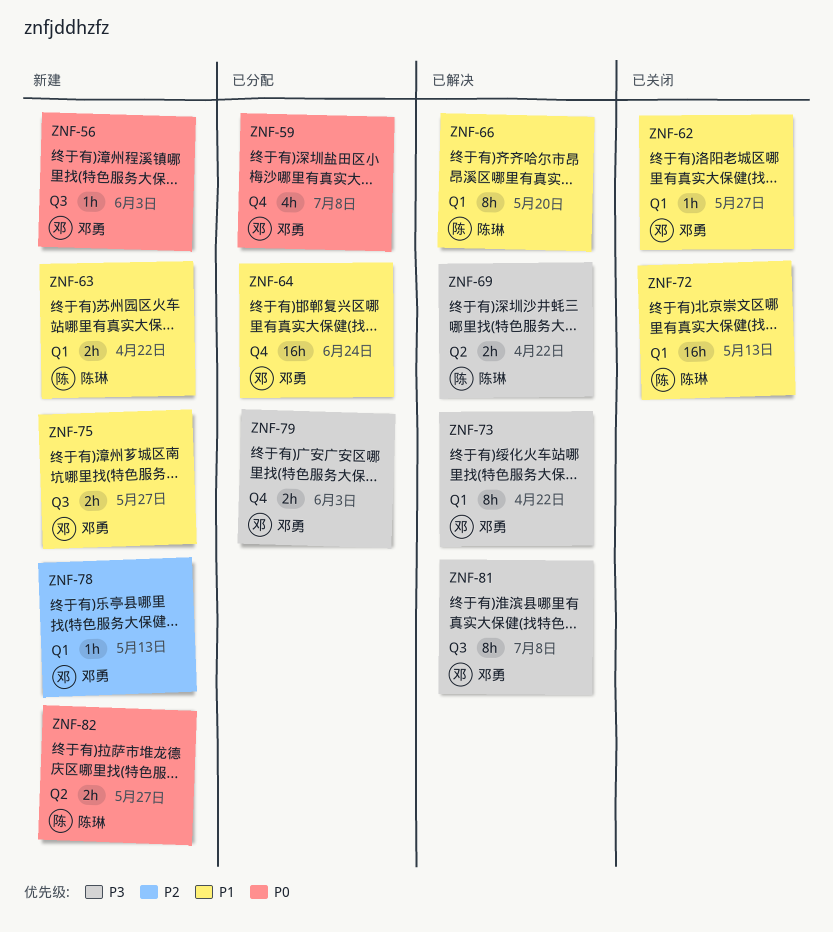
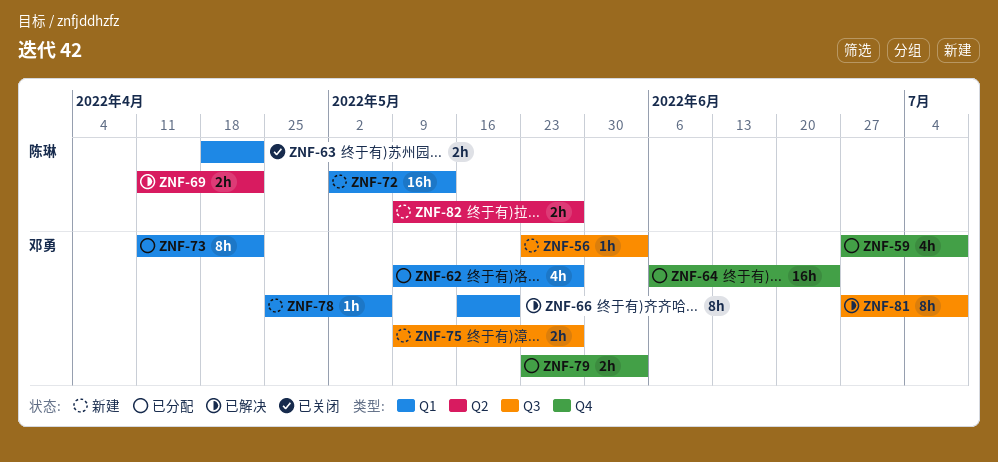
ZNF-62, status: 已关闭 -> 已分配
ZNF-62, estimate: 1h -> 4h
ZNF-63, status: 新建 -> 已关闭
ZNF-66, owner: 陈琳 -> 邓勇
ZNF-72, status: 已关闭 -> 新建
ZNF-73, status: 已解决 -> 已分配
ZNF-78, due: May 13 -> May 6

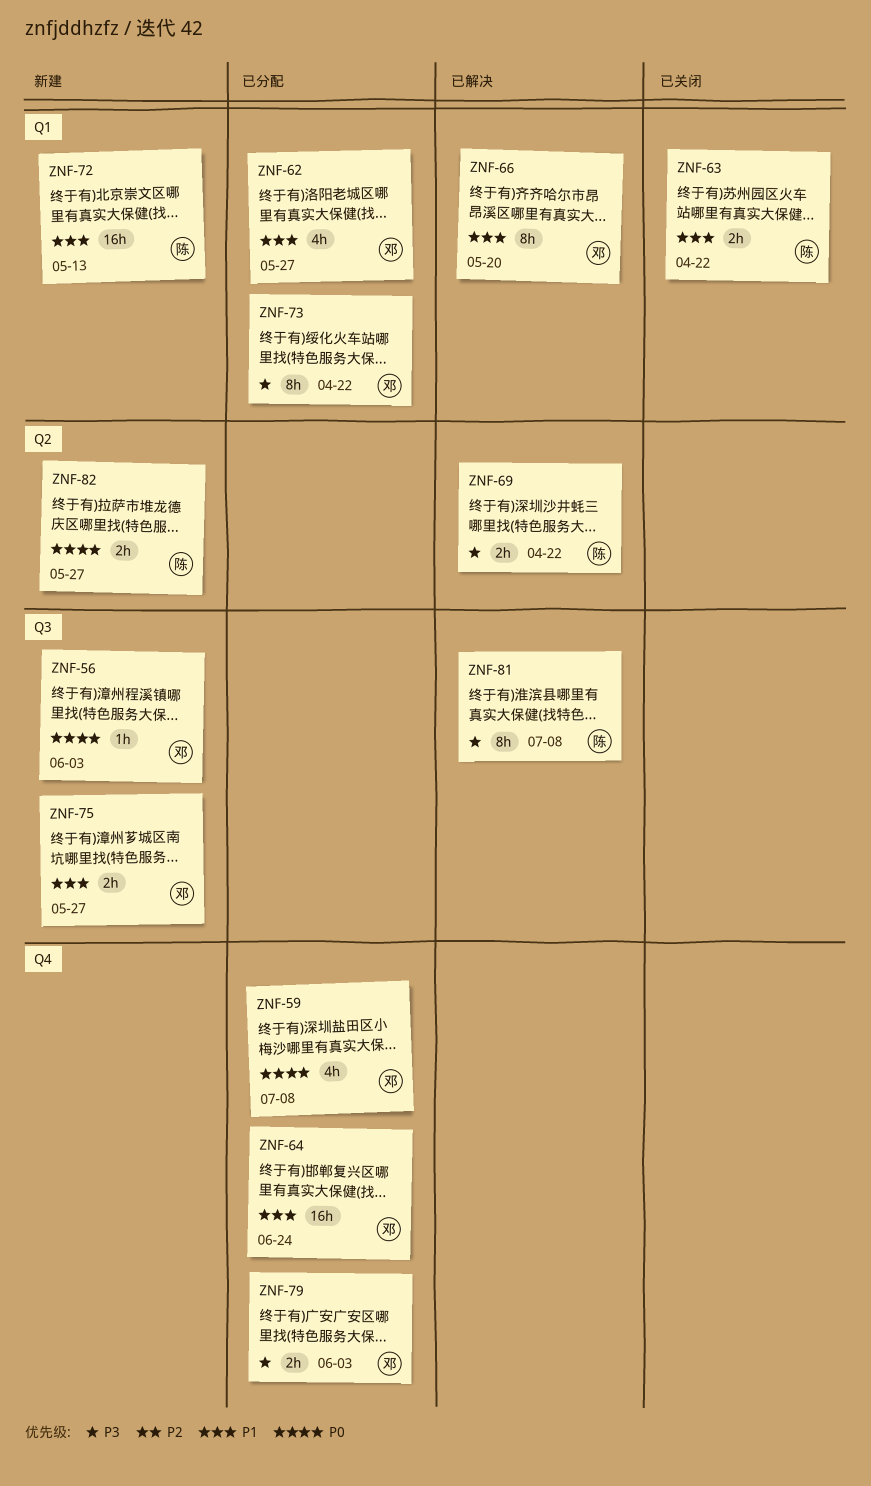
ZNF-78: present -> none
ZNF-81, owner: 邓勇 -> 陈琳

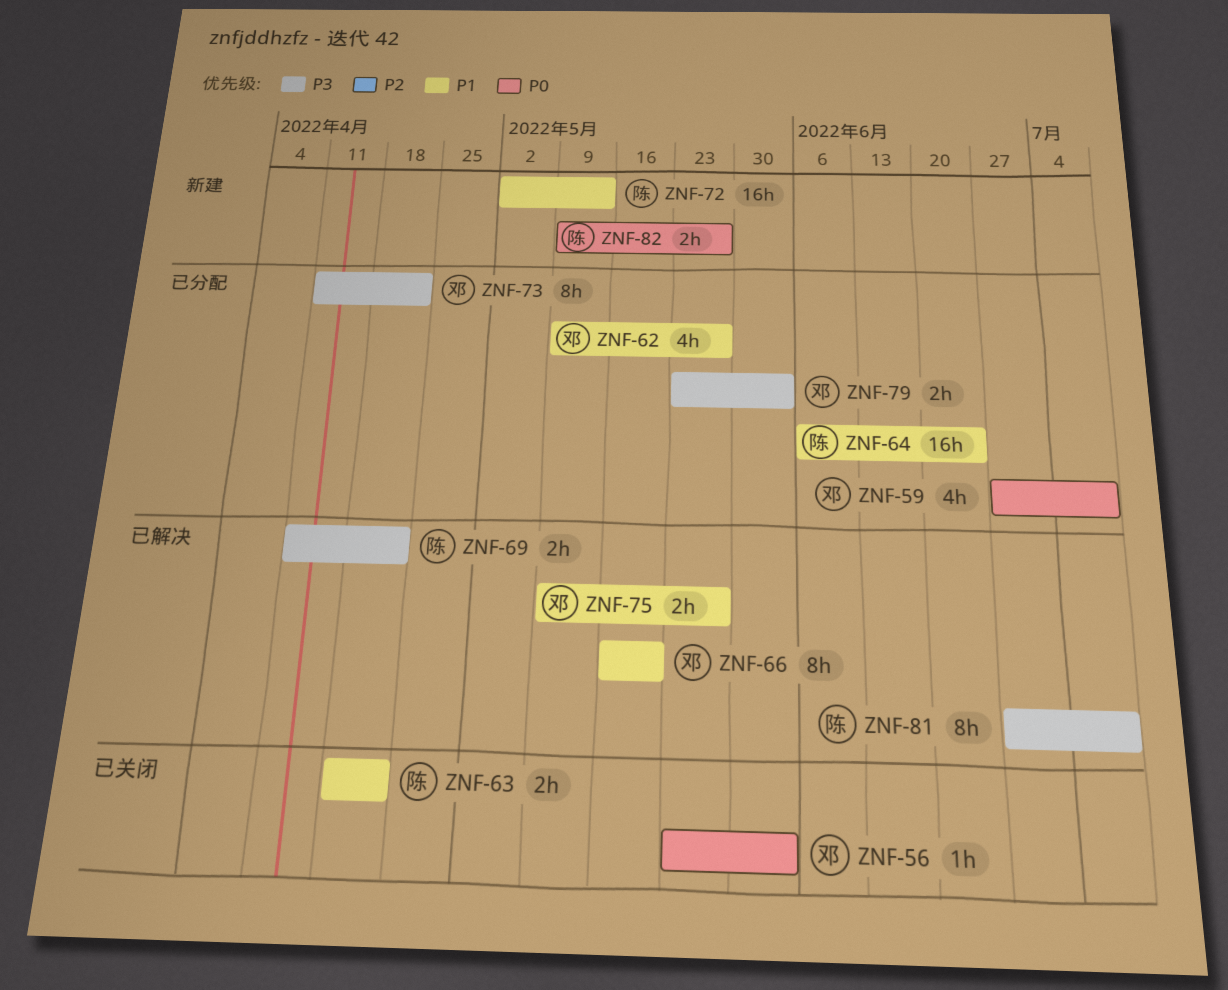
ZNF-56, status: 新建 -> 已关闭
ZNF-64, owner: 邓 -> 陈
ZNF-75, status: 新建 -> 已解决

